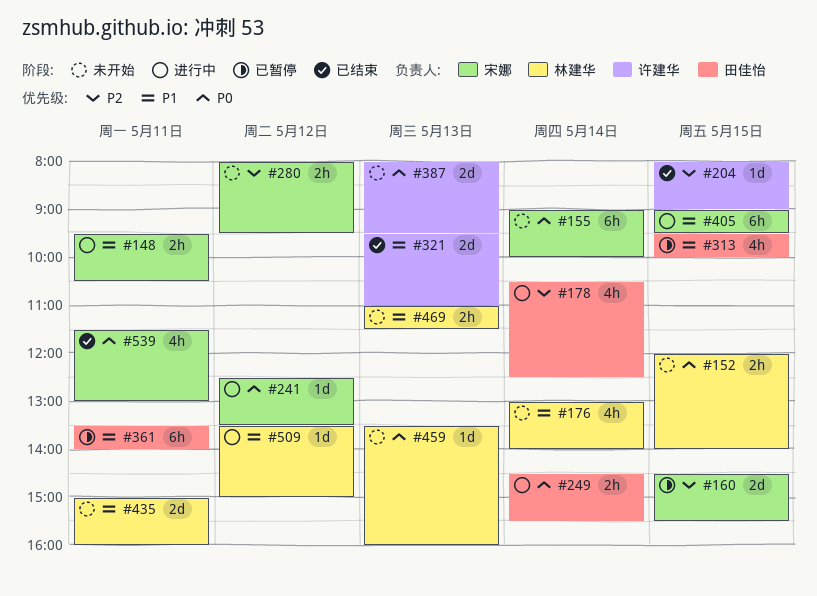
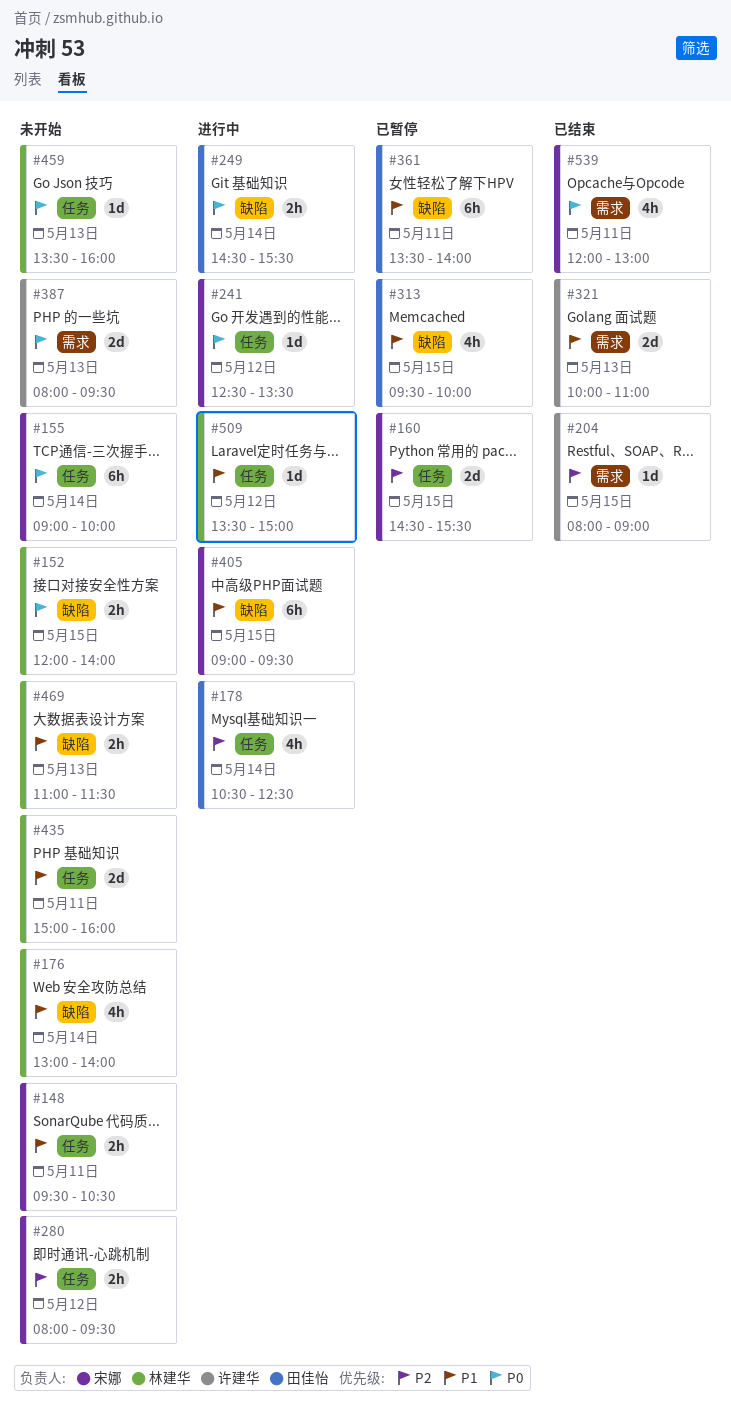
#148, status: 进行中 -> 未开始
#321, begins: 09:30 -> 10:00
#539, begins: 11:30 -> 12:00

